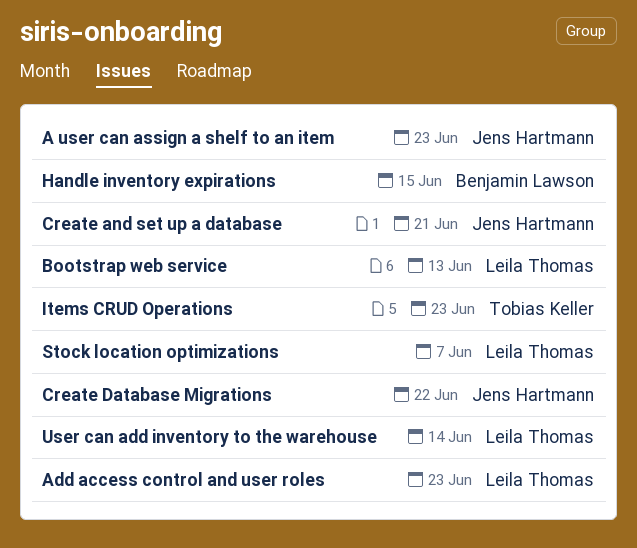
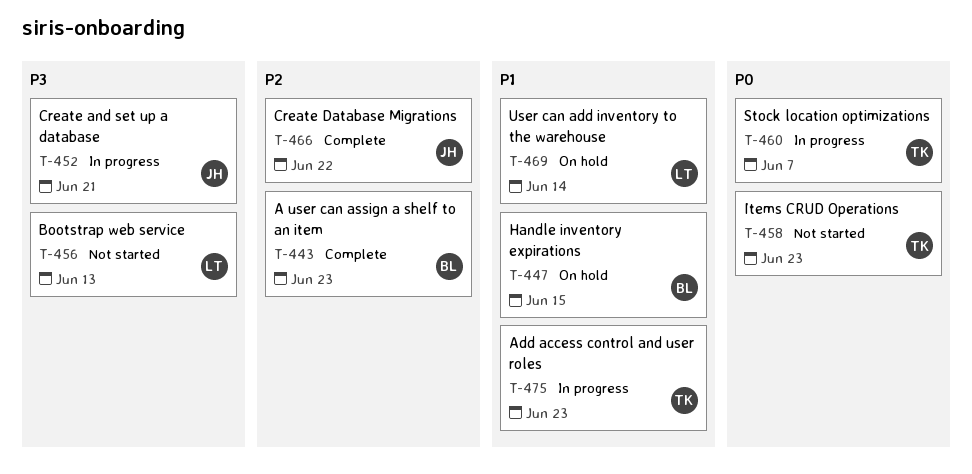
A user can assign a shelf to an item, owner: Jens Hartmann -> Benjamin Lawson
Add access control and user roles, owner: Leila Thomas -> Tobias Keller
Stock location optimizations, owner: Leila Thomas -> Tobias Keller

